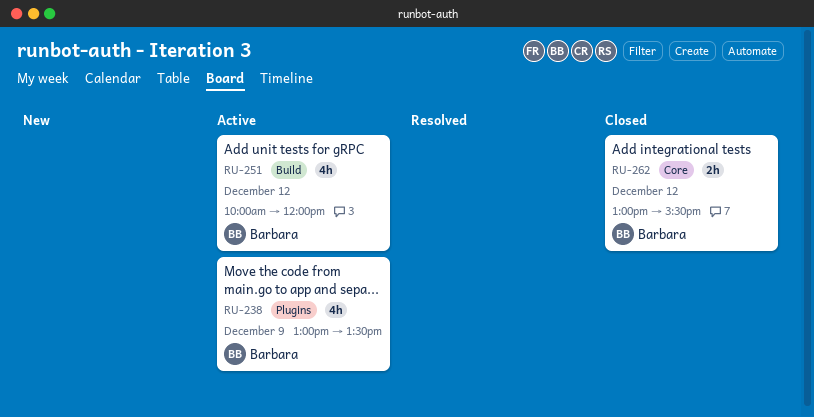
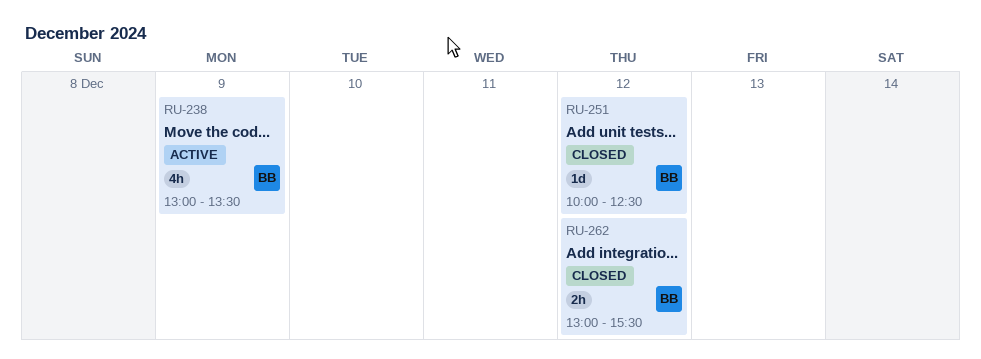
RU-251, status: Active -> Closed
RU-251, estimate: 4h -> 1d
RU-251, ends: 12:00 -> 12:30

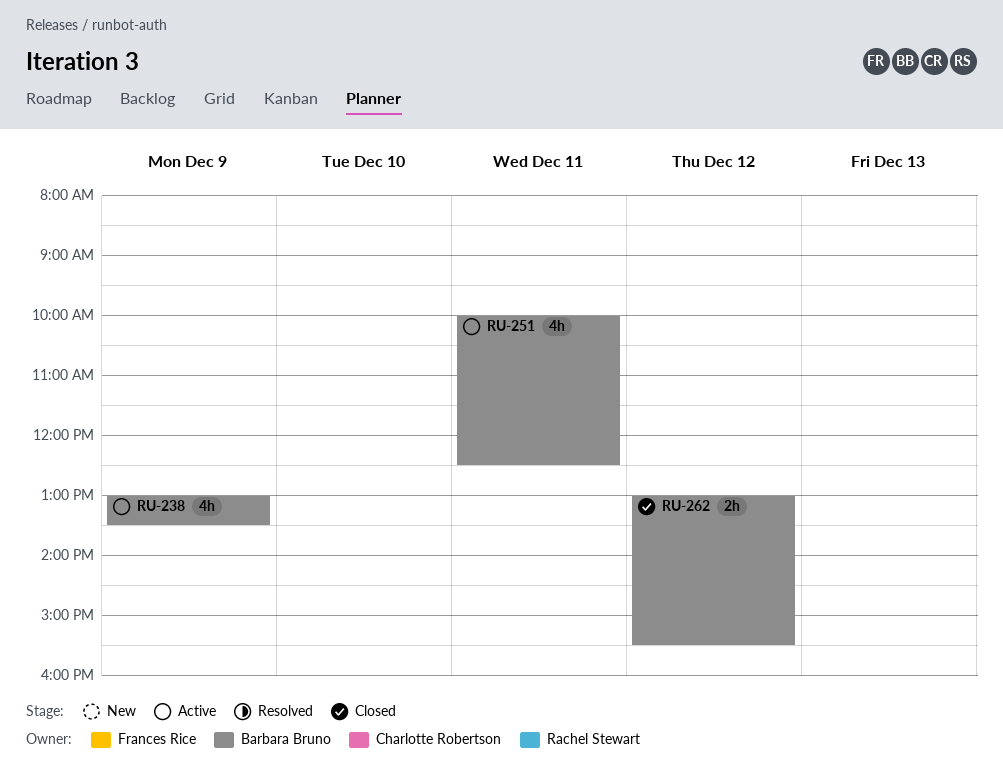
RU-251, status: Closed -> Active
RU-251, estimate: 1d -> 4h
RU-251, day: Dec 12 -> Dec 11

